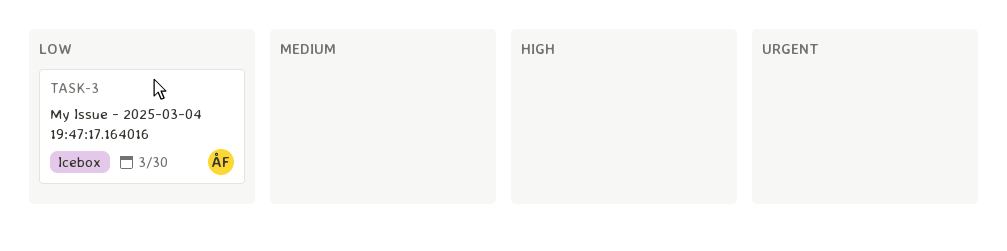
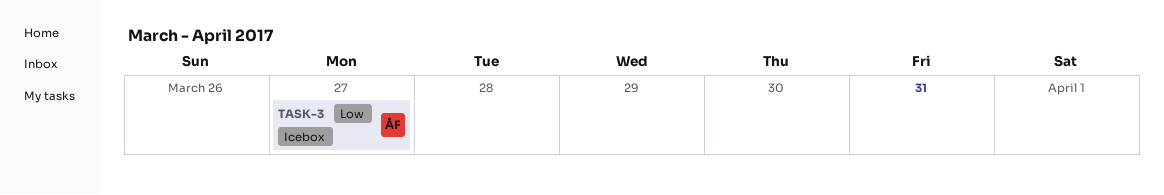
TASK-3, due: Mar 30 -> Mar 27

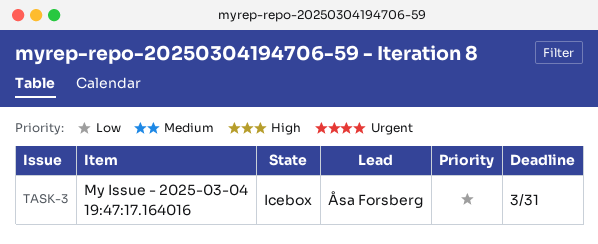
TASK-3, due: Mar 27 -> Mar 31

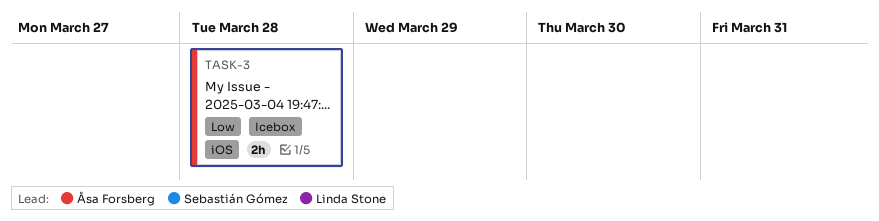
TASK-3, due: Mar 31 -> Mar 28

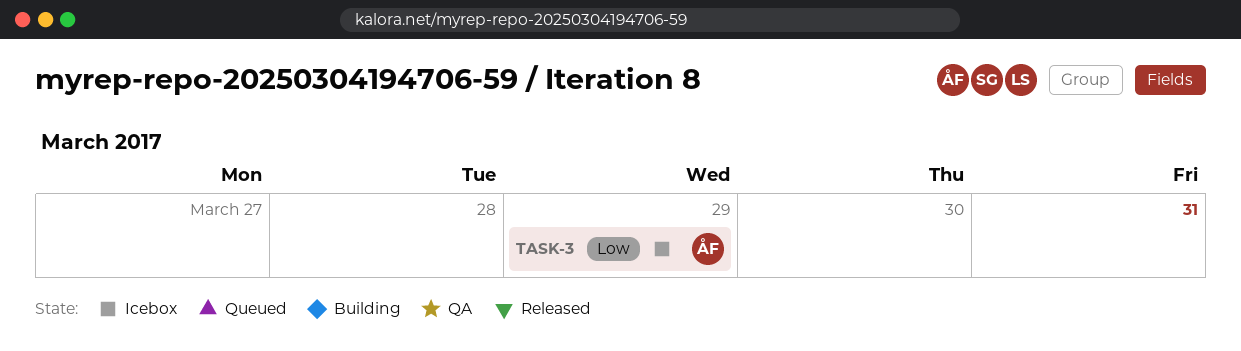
TASK-3, due: Mar 28 -> Mar 29

